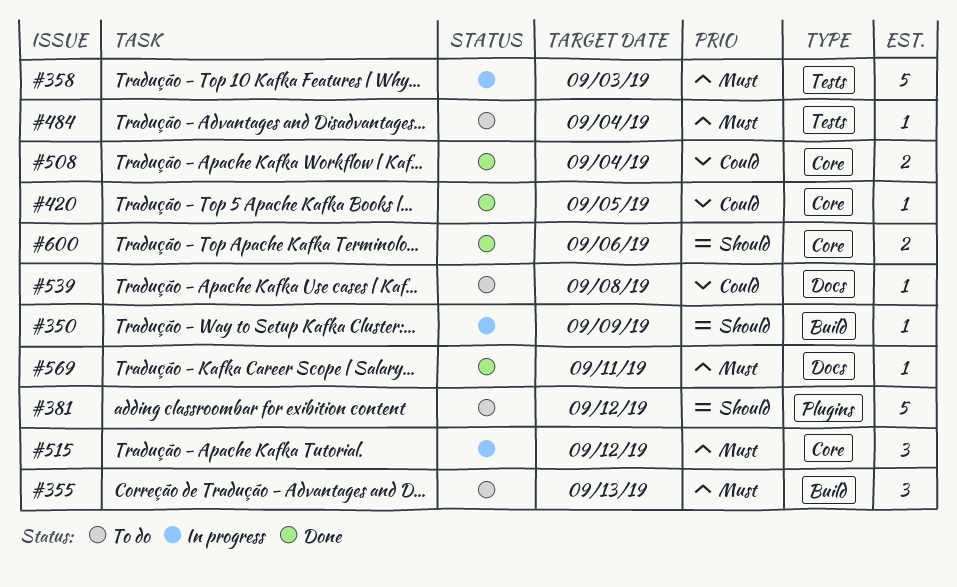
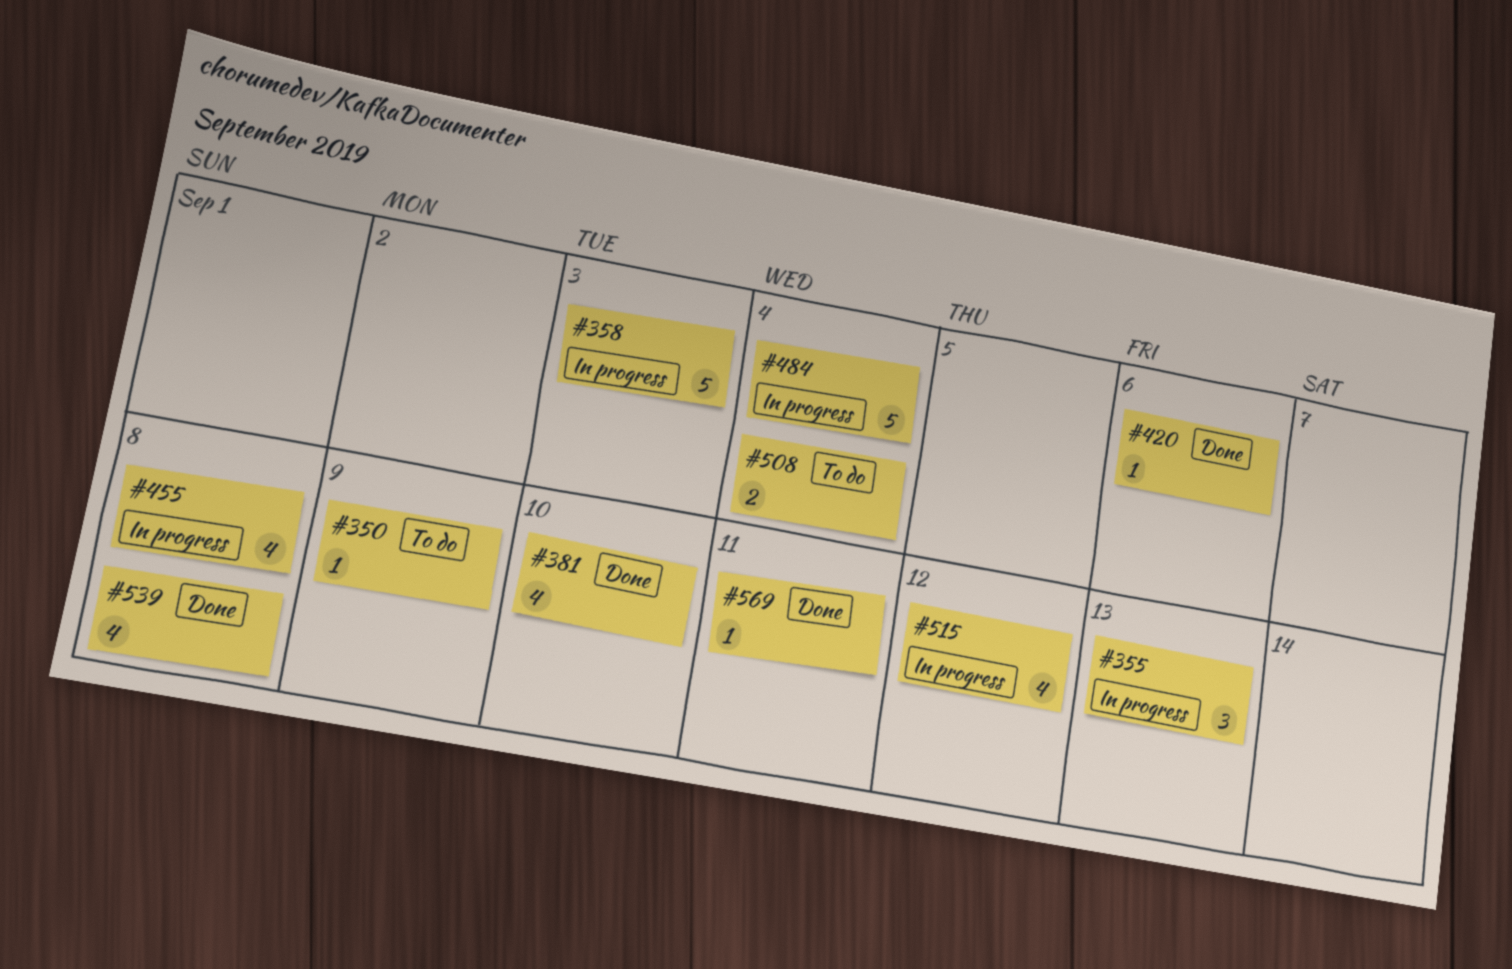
#350, status: In progress -> To do
#355, status: To do -> In progress
#381, status: To do -> Done
#381, estimate: 5 -> 4
#381, due: Sep 12 -> Sep 10
#420, due: Sep 5 -> Sep 6
#455: none -> present
#484, status: To do -> In progress
#484, estimate: 1 -> 5
#508, status: Done -> To do
#515, estimate: 3 -> 4
#539, status: To do -> Done
#539, estimate: 1 -> 4
#600: present -> none

